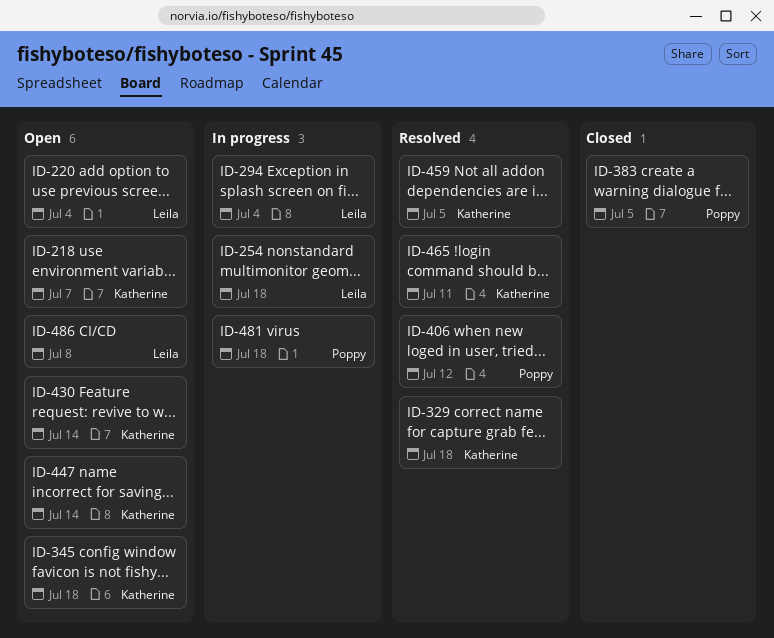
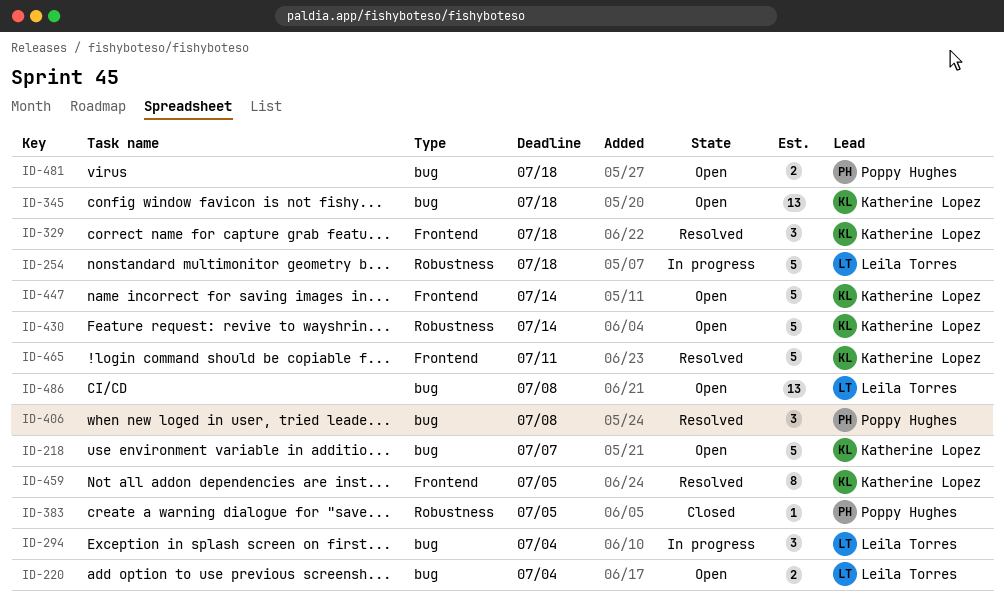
ID-406, due: Jul 12 -> Jul 8
ID-481, status: In progress -> Open

